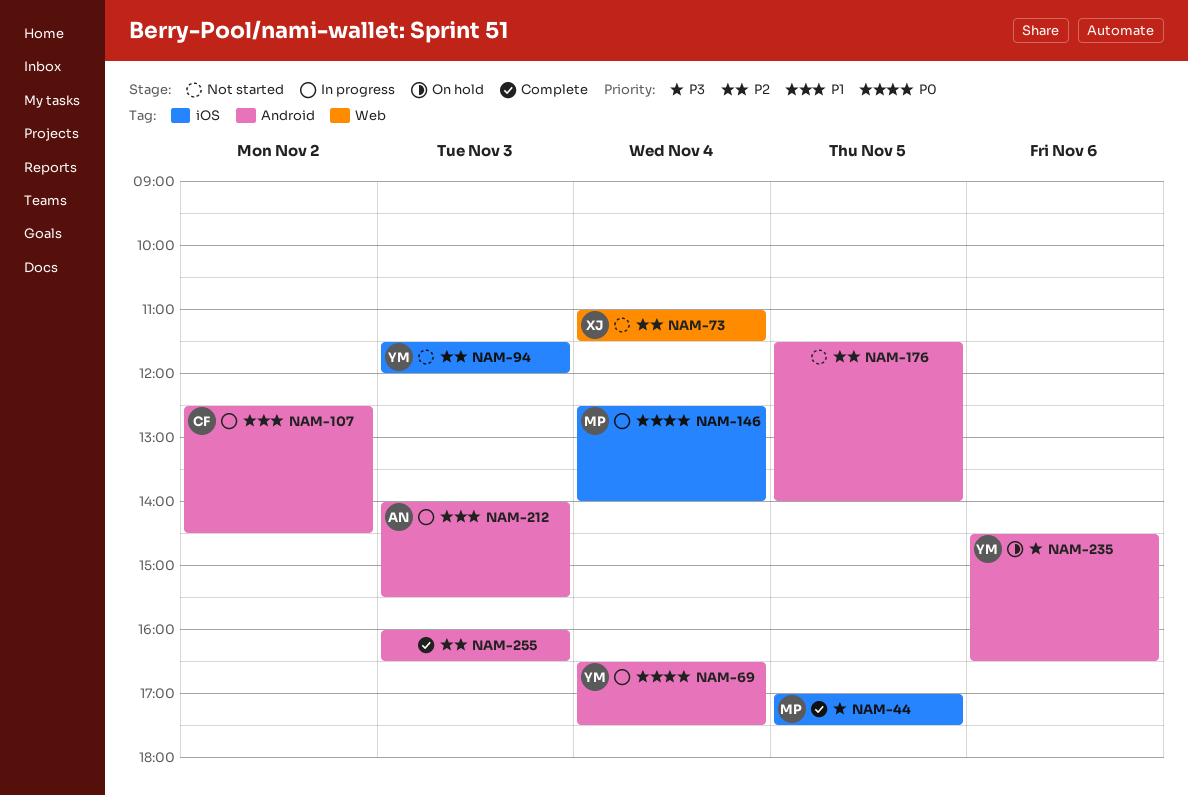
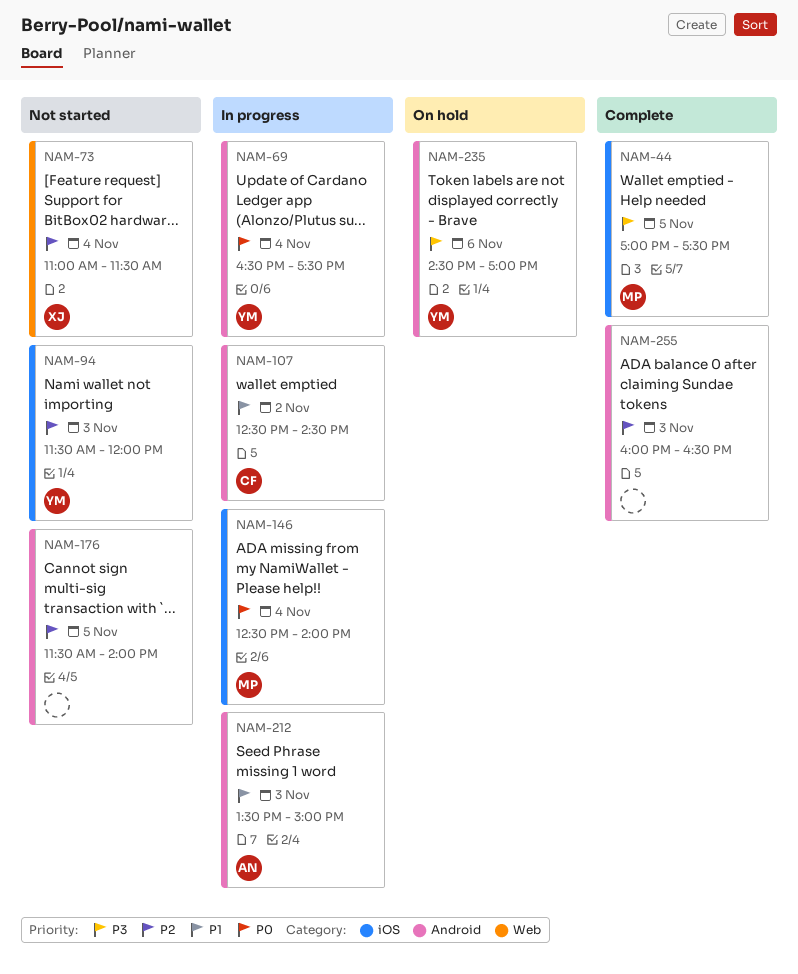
NAM-212, begins: 14:00 -> 13:30
NAM-212, ends: 15:30 -> 15:00
NAM-235, ends: 16:30 -> 17:00

